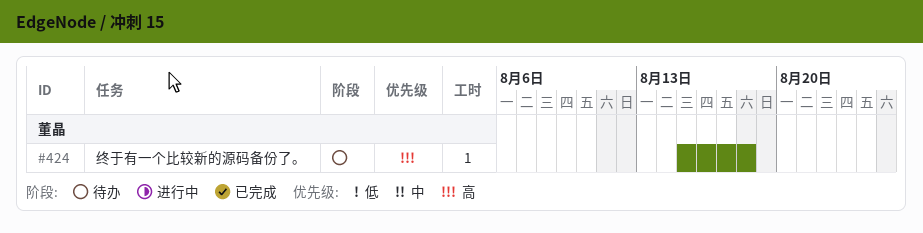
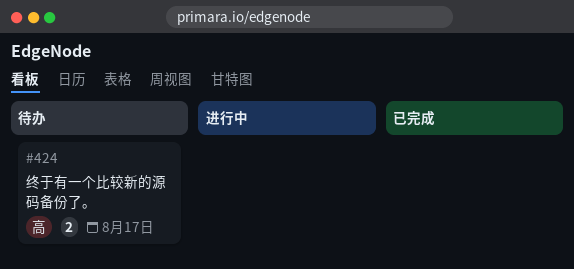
#424, estimate: 1 -> 2
#424, due: Aug 18 -> Aug 17

